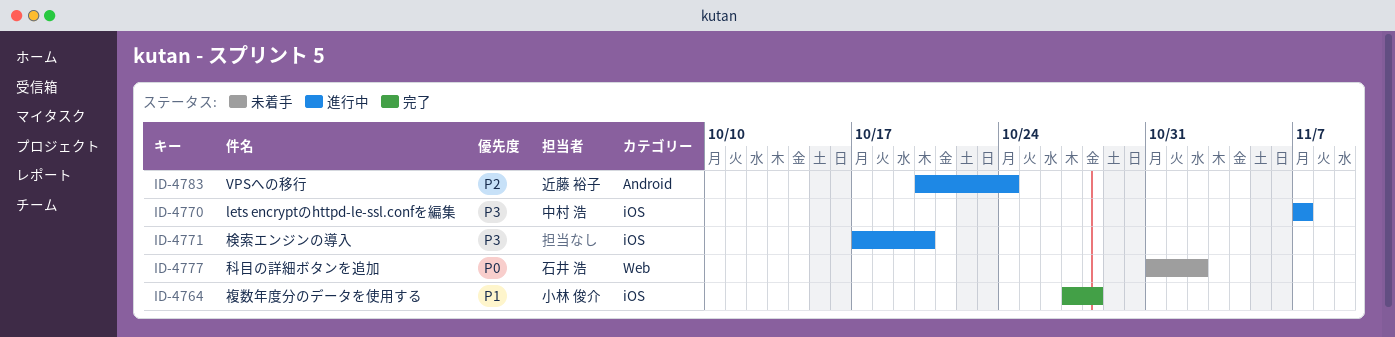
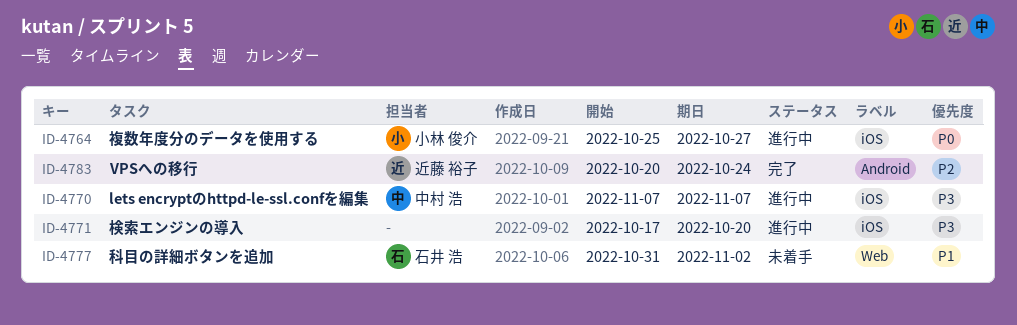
ID-4764, status: 完了 -> 進行中
ID-4764, priority: P1 -> P0
ID-4764, start: Oct 27 -> Oct 25
ID-4764, due: Oct 28 -> Oct 27
ID-4777, priority: P0 -> P1
ID-4783, status: 進行中 -> 完了

